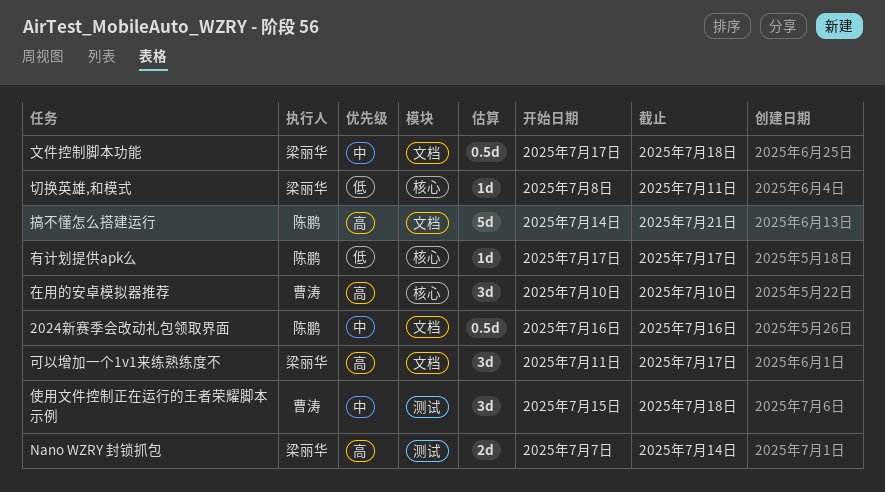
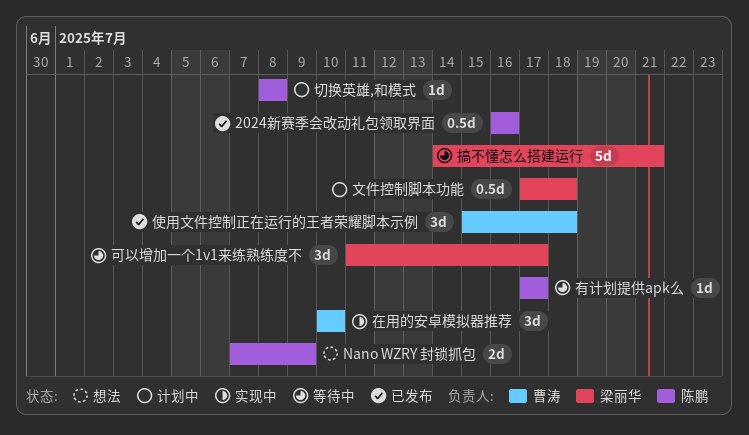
Nano WZRY 封锁抓包, owner: 梁丽华 -> 陈鹏
Nano WZRY 封锁抓包, due: Jul 14 -> Jul 9
切换英雄,和模式, owner: 梁丽华 -> 陈鹏
切换英雄,和模式, due: Jul 11 -> Jul 8
搞不懂怎么搭建运行, owner: 陈鹏 -> 梁丽华

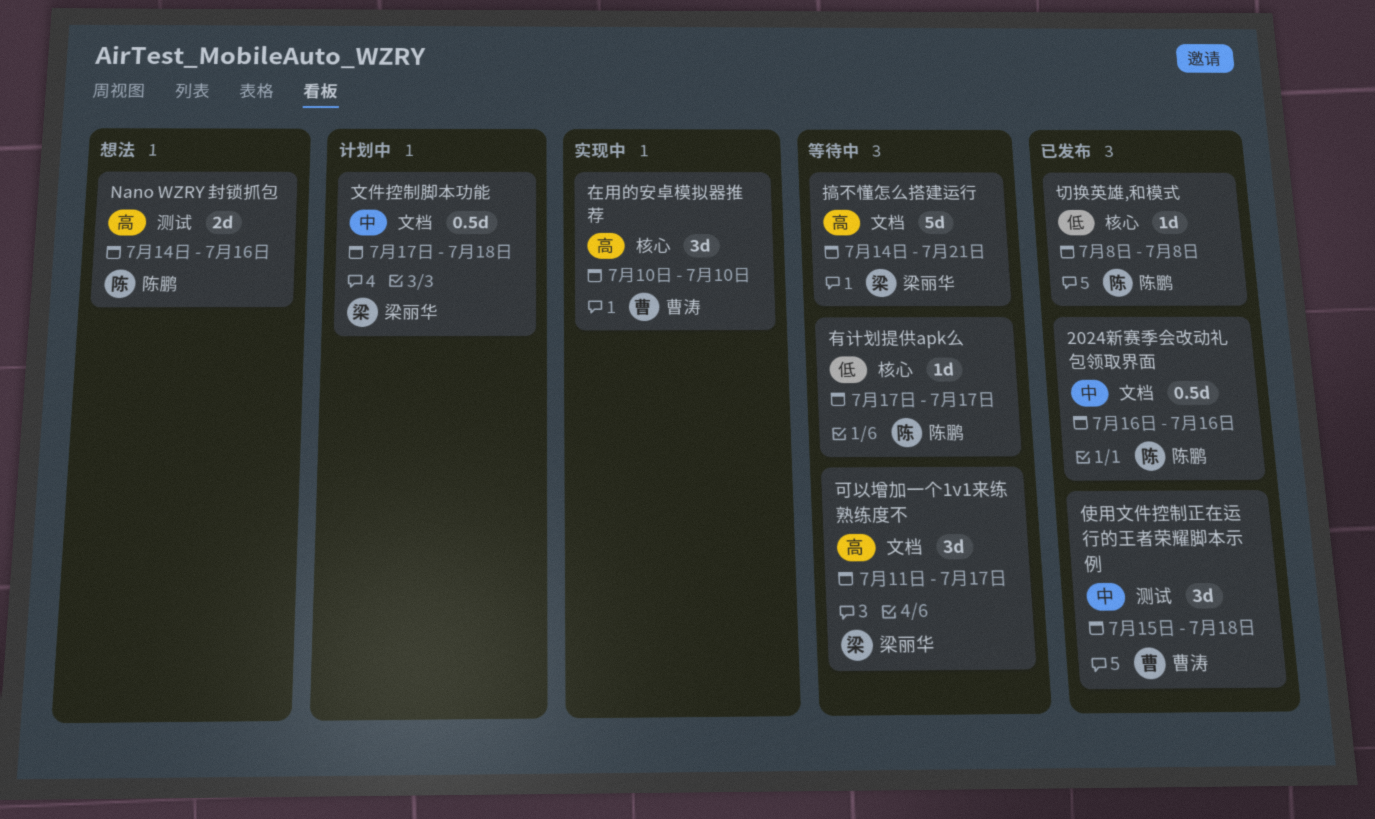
Nano WZRY 封锁抓包, start: Jul 7 -> Jul 14
Nano WZRY 封锁抓包, due: Jul 9 -> Jul 16
切换英雄,和模式, status: 计划中 -> 已发布

